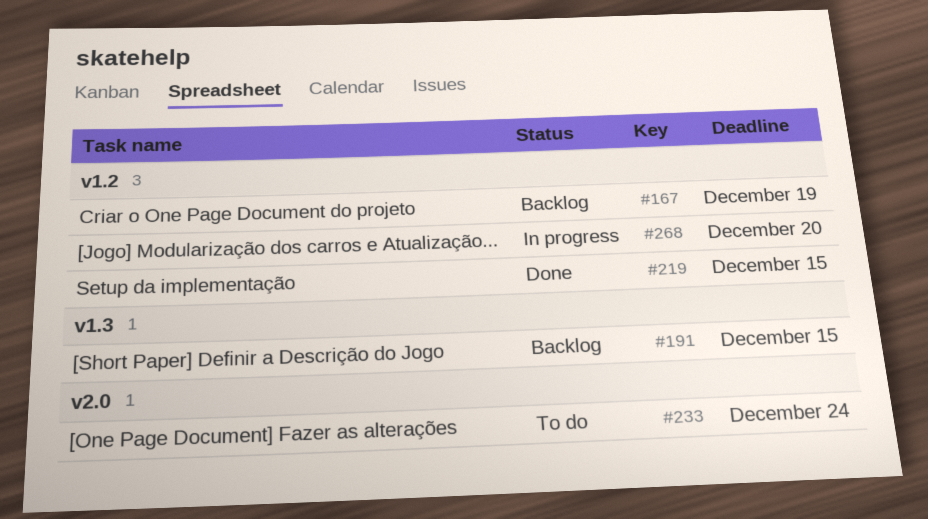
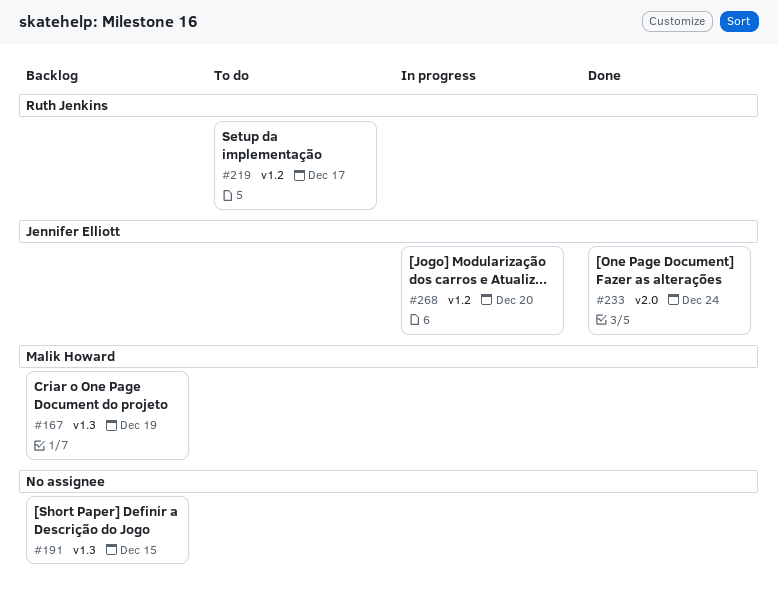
#167, label: v1.2 -> v1.3
#219, status: Done -> To do
#219, due: Dec 15 -> Dec 17
#233, status: To do -> Done

